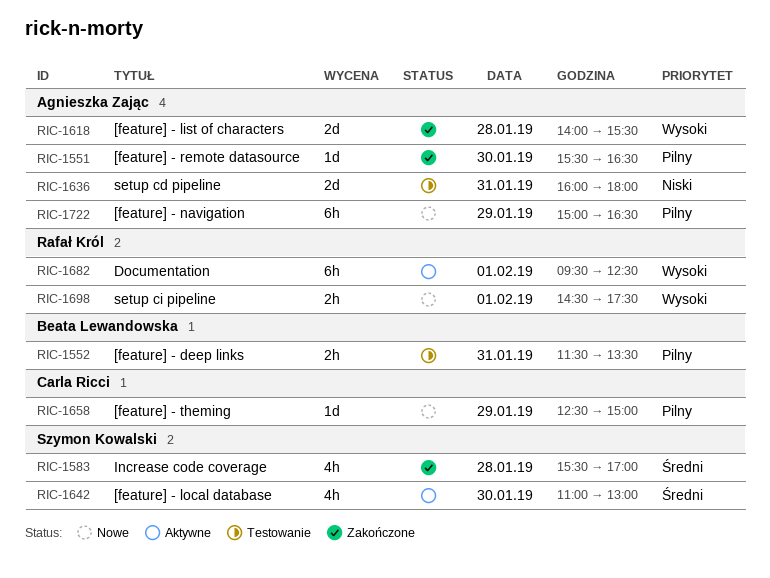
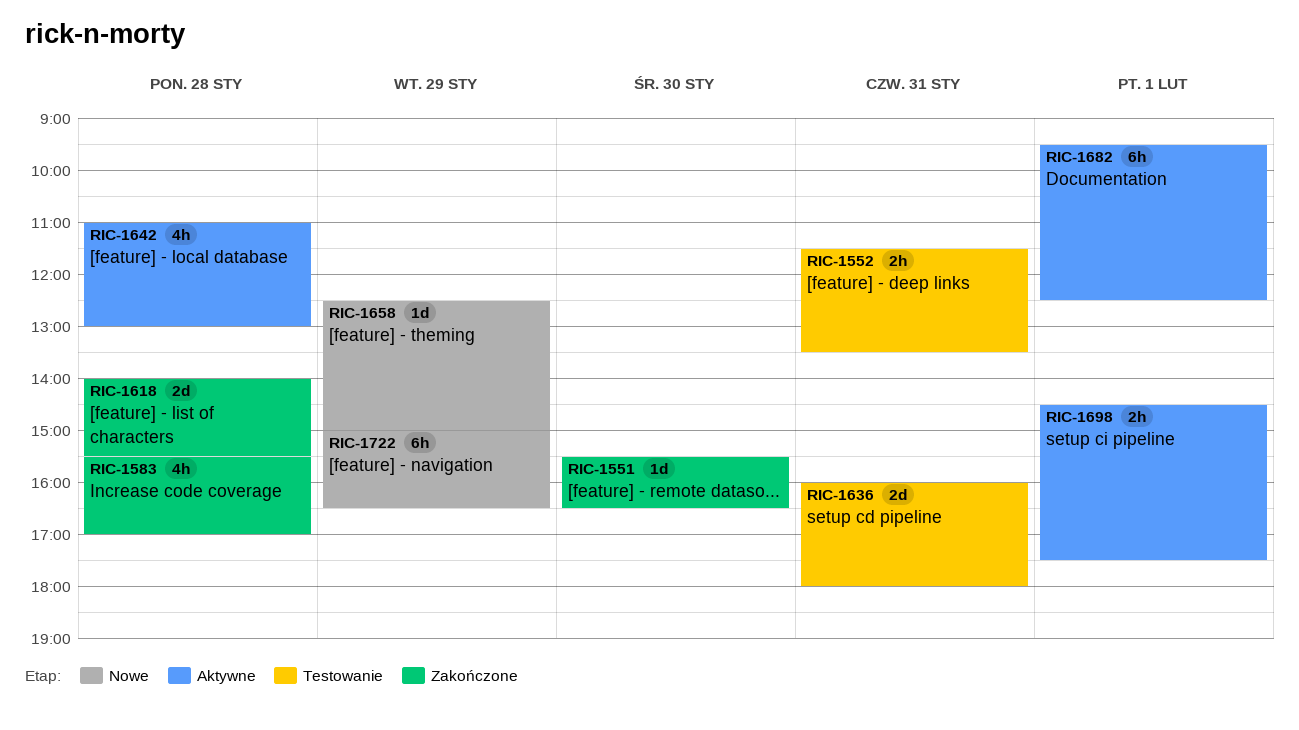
RIC-1642, day: Jan 30 -> Jan 28
RIC-1698, status: Nowe -> Aktywne

